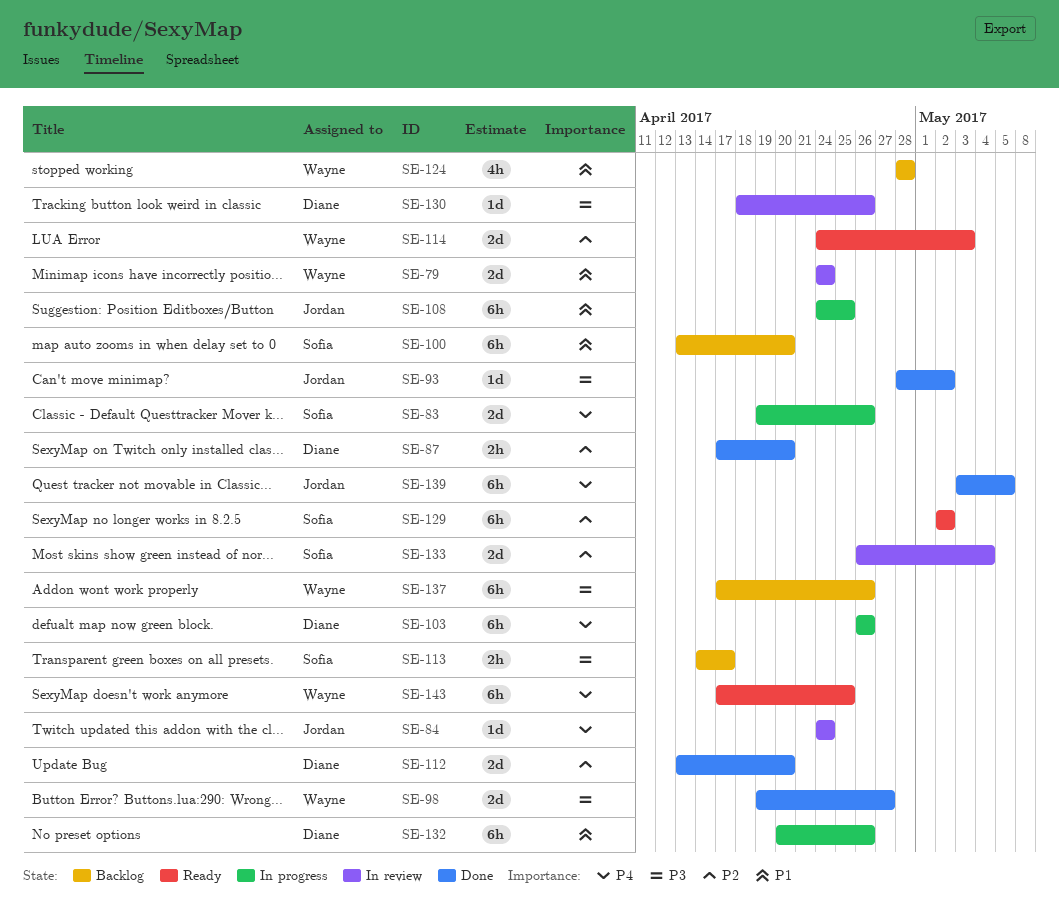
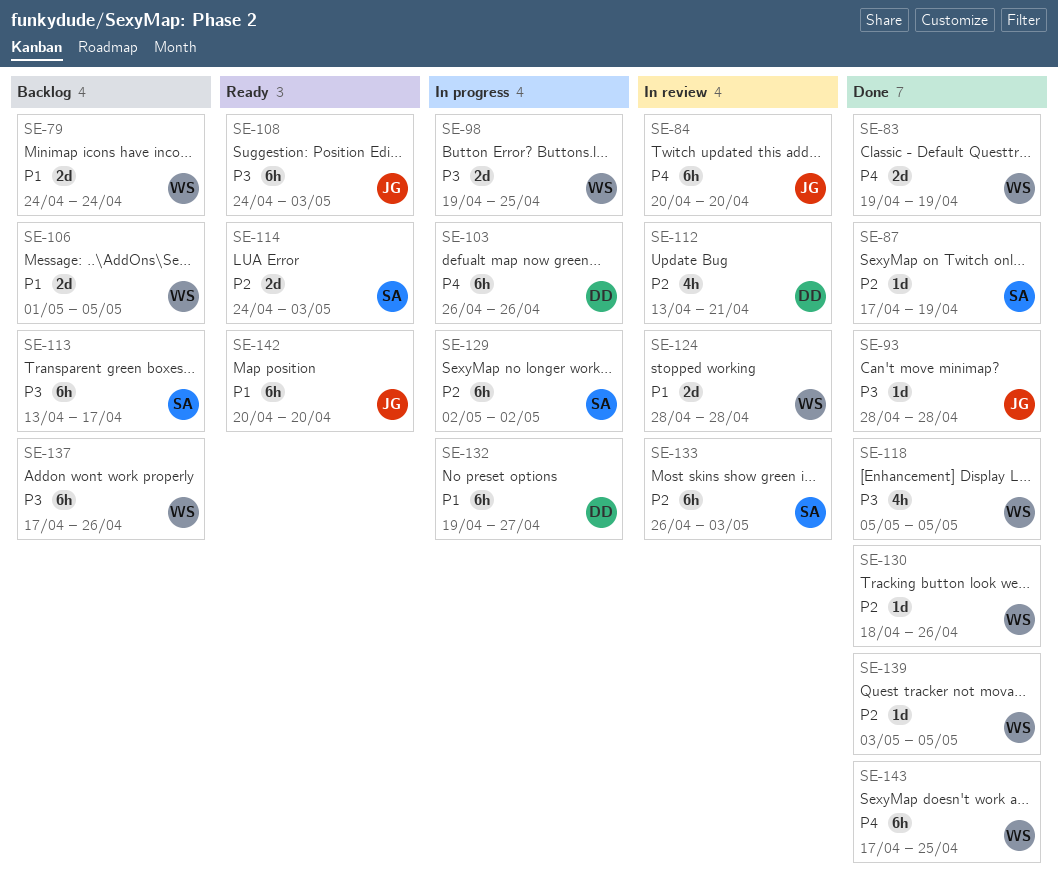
SE-79, status: In review -> Backlog
SE-83, status: In progress -> Done
SE-83, owner: Sofia -> Wayne
SE-83, due: Apr 26 -> Apr 19
SE-84, estimate: 1d -> 6h
SE-84, start: Apr 24 -> Apr 20
SE-84, due: Apr 24 -> Apr 20
SE-87, owner: Diane -> Sofia
SE-87, estimate: 2h -> 1d
SE-87, due: Apr 20 -> Apr 19
SE-93, due: May 2 -> Apr 28
SE-98, status: Done -> In progress
SE-98, due: Apr 27 -> Apr 25
SE-100: present -> none
SE-106: none -> present
SE-108, status: In progress -> Ready
SE-108, priority: P1 -> P3
SE-108, due: Apr 25 -> May 3
SE-112, status: Done -> In review
SE-112, estimate: 2d -> 4h
SE-112, due: Apr 20 -> Apr 21
SE-113, estimate: 2h -> 6h
SE-113, start: Apr 14 -> Apr 13
SE-114, owner: Wayne -> Sofia
SE-118: none -> present
SE-124, status: Backlog -> In review
SE-124, estimate: 4h -> 2d
SE-129, status: Ready -> In progress
SE-130, status: In review -> Done
SE-130, owner: Diane -> Wayne
SE-130, priority: P3 -> P2
SE-132, start: Apr 20 -> Apr 19
SE-132, due: Apr 26 -> Apr 27
SE-133, estimate: 2d -> 6h
SE-133, due: May 4 -> May 3
SE-139, owner: Jordan -> Wayne
SE-139, priority: P4 -> P2
SE-139, estimate: 6h -> 1d
SE-142: none -> present
SE-143, status: Ready -> Done

